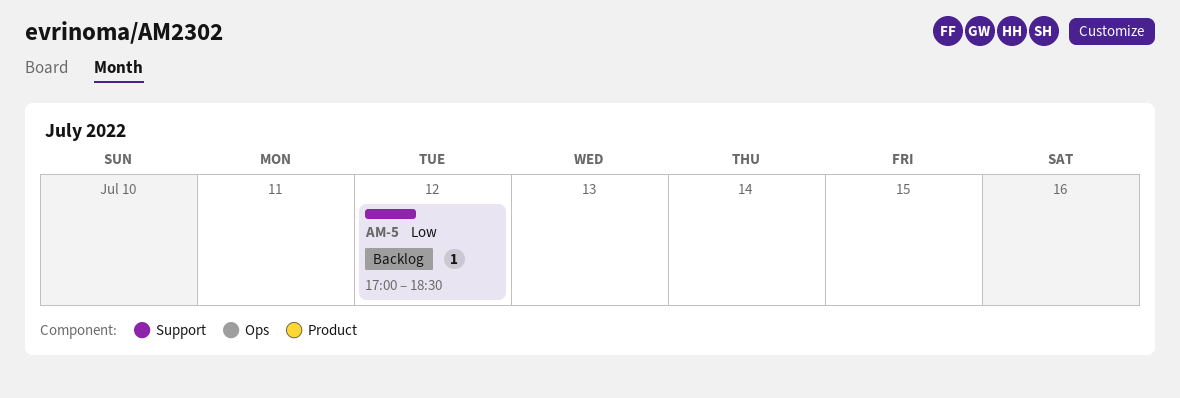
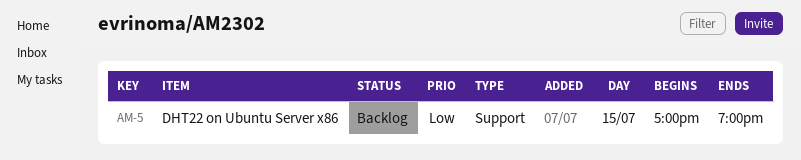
AM-5, day: Jul 12 -> Jul 15
AM-5, ends: 18:30 -> 19:00

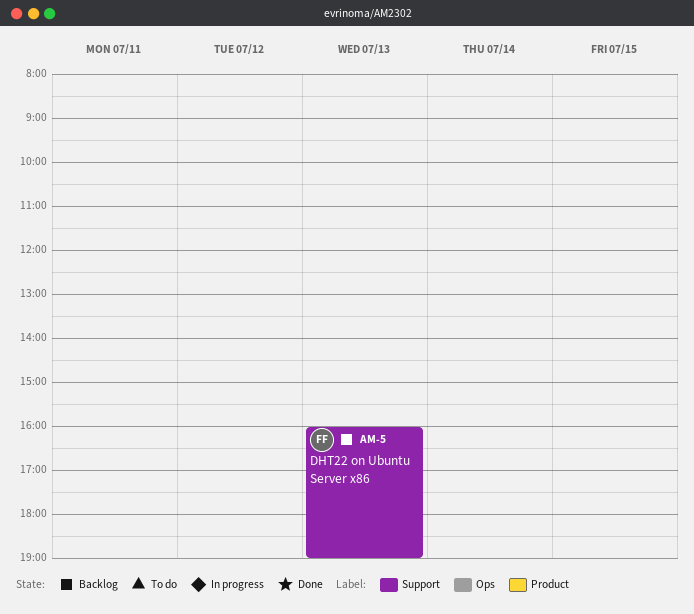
AM-5, day: Jul 15 -> Jul 13
AM-5, begins: 17:00 -> 16:00

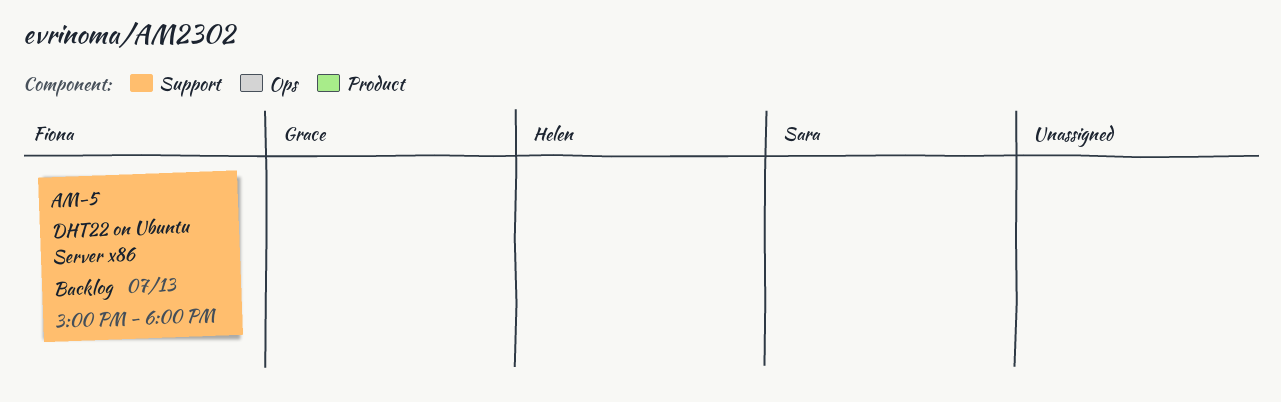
AM-5, begins: 16:00 -> 15:00
AM-5, ends: 19:00 -> 18:00

